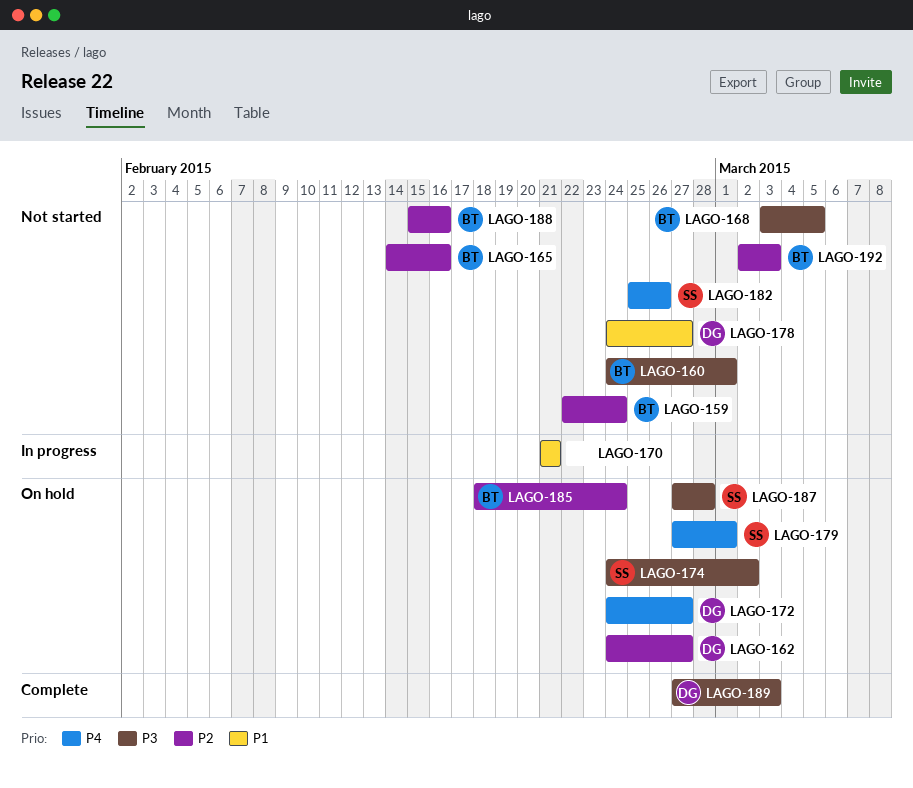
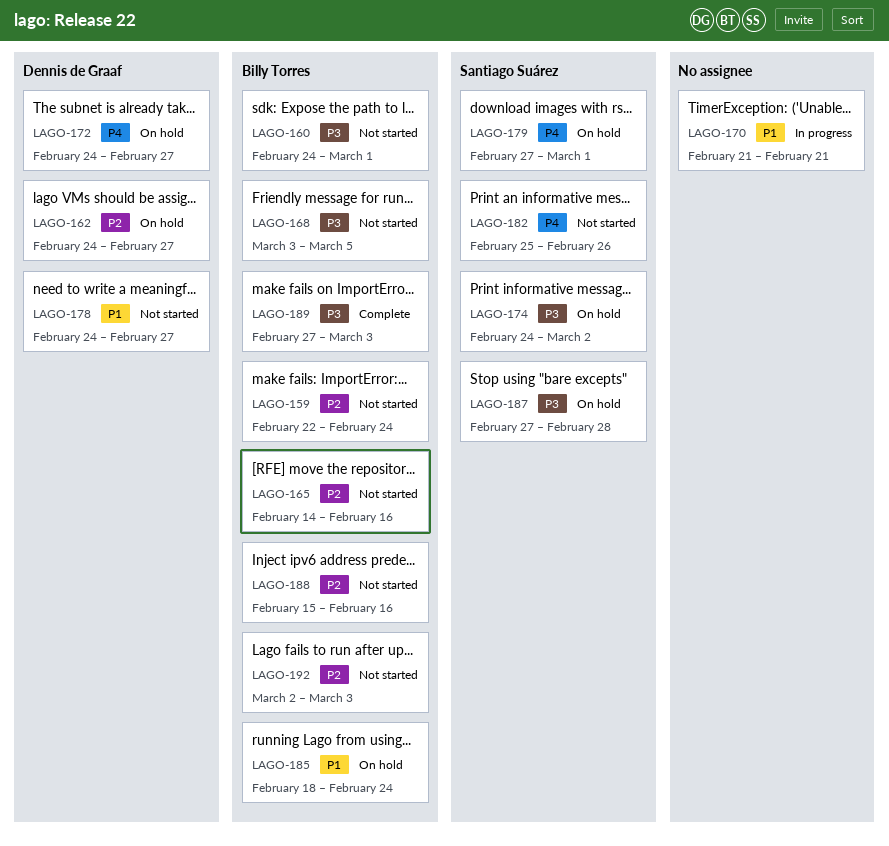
LAGO-185, priority: P2 -> P1
LAGO-189, owner: Dennis de Graaf -> Billy Torres

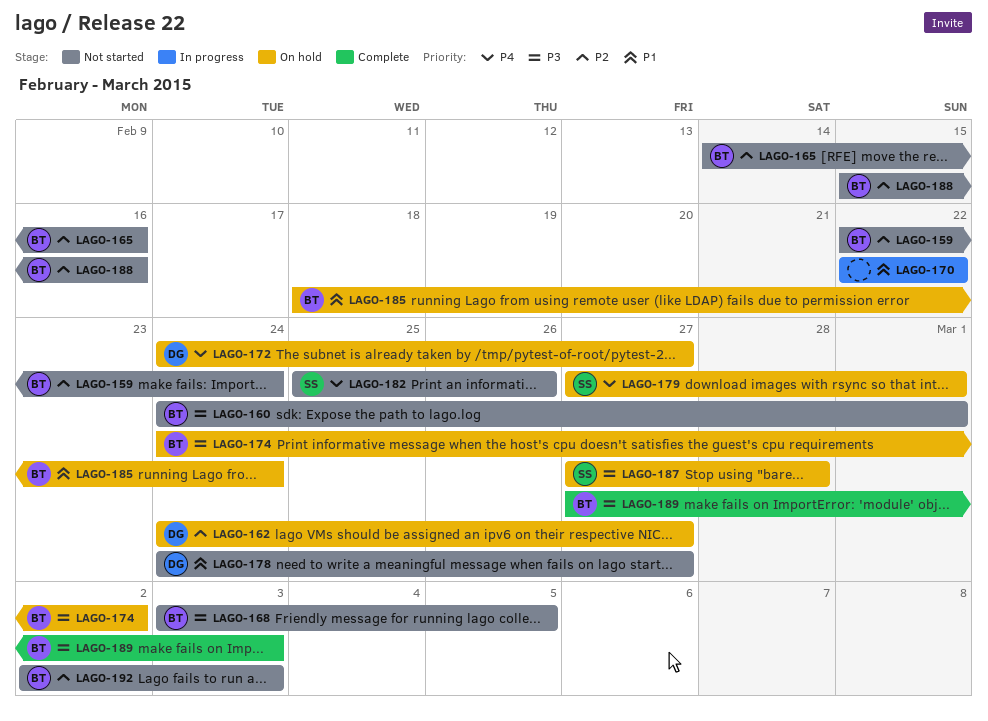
LAGO-170, start: Feb 21 -> Feb 22
LAGO-170, due: Feb 21 -> Feb 22
LAGO-174, owner: Santiago Suárez -> Billy Torres

